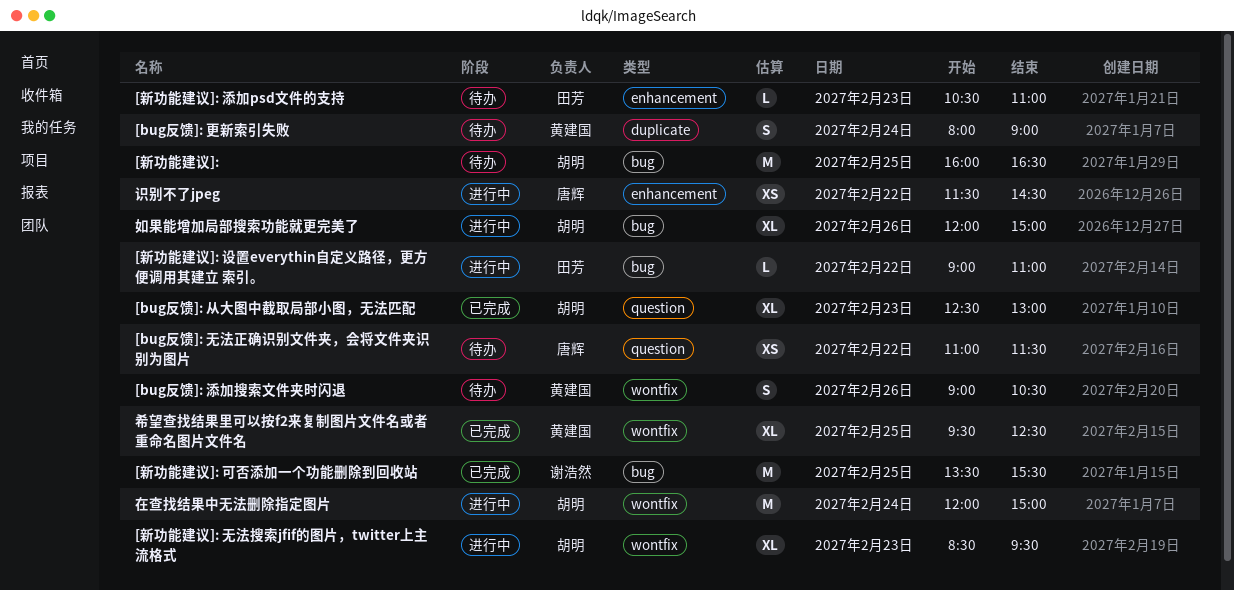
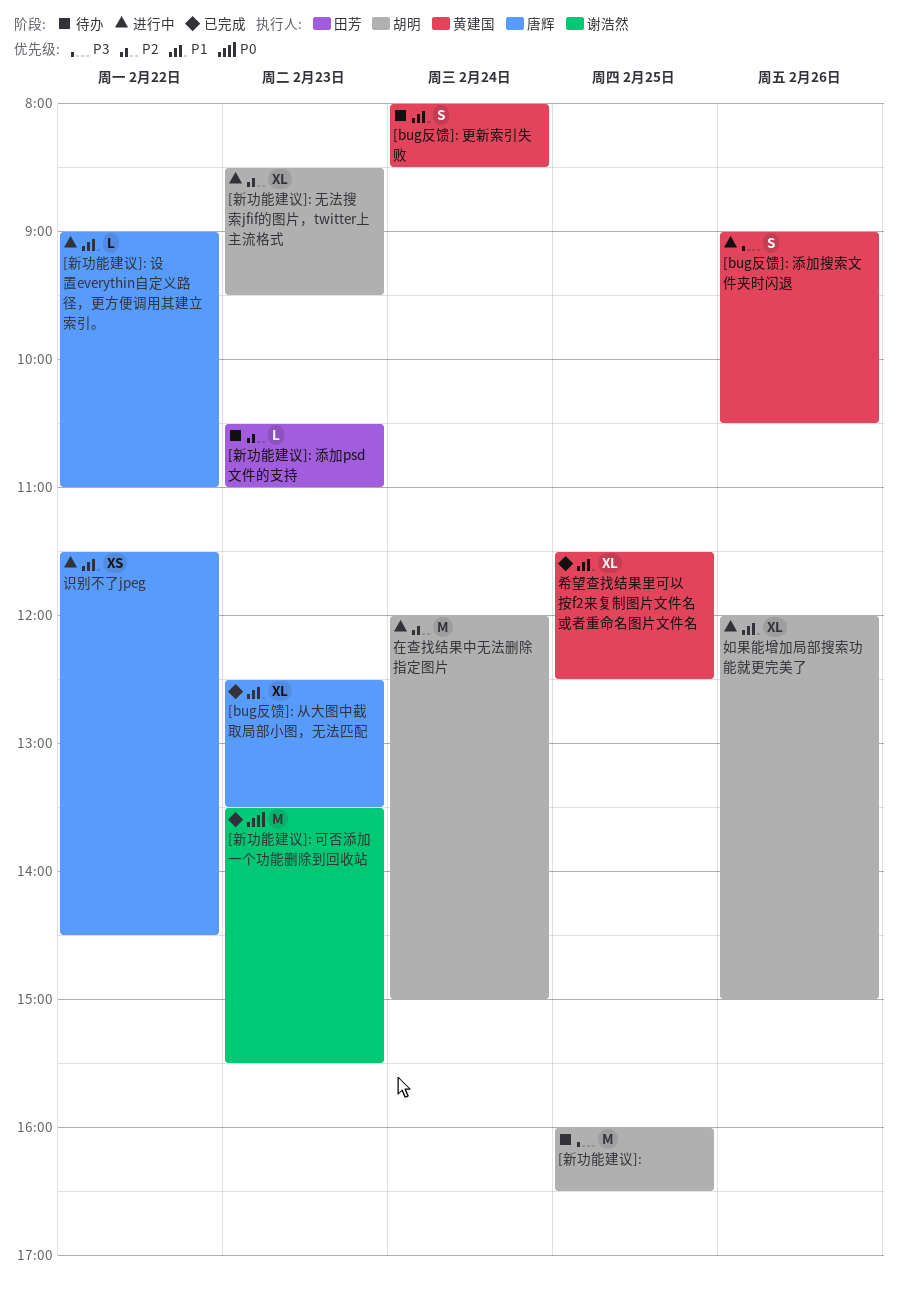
[bug反馈]: 从大图中截取局部小图，无法匹配, owner: 胡明 -> 唐辉
[bug反馈]: 从大图中截取局部小图，无法匹配, ends: 13:00 -> 13:30
[bug反馈]: 无法正确识别文件夹，会将文件夹识别为图片: present -> none
[bug反馈]: 更新索引失败, ends: 09:00 -> 08:30
[bug反馈]: 添加搜索文件夹时闪退, status: 待办 -> 进行中
[新功能建议]: 可否添加一个功能删除到回收站, day: Feb 25 -> Feb 23
[新功能建议]: 设置everythin自定义路径，更方便调用其建立 索引。, owner: 田芳 -> 唐辉
希望查找结果里可以按f2来复制图片文件名或者重命名图片文件名, begins: 09:30 -> 11:30

